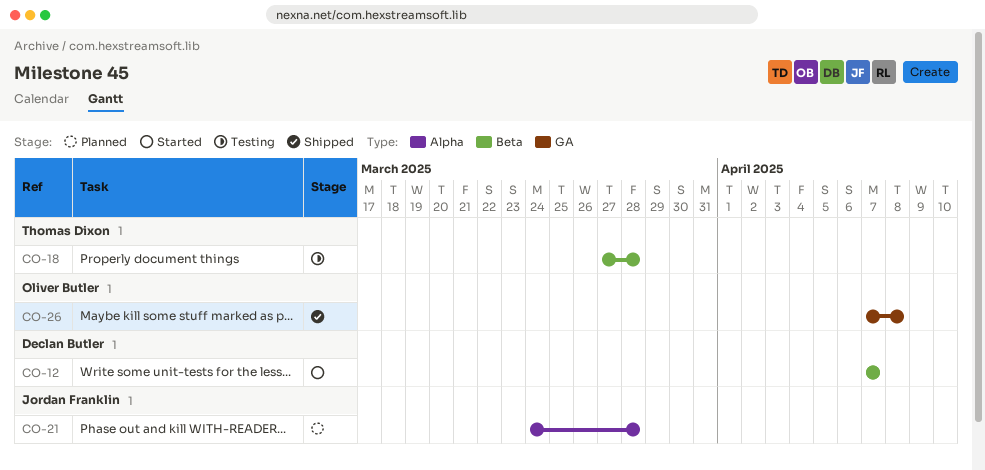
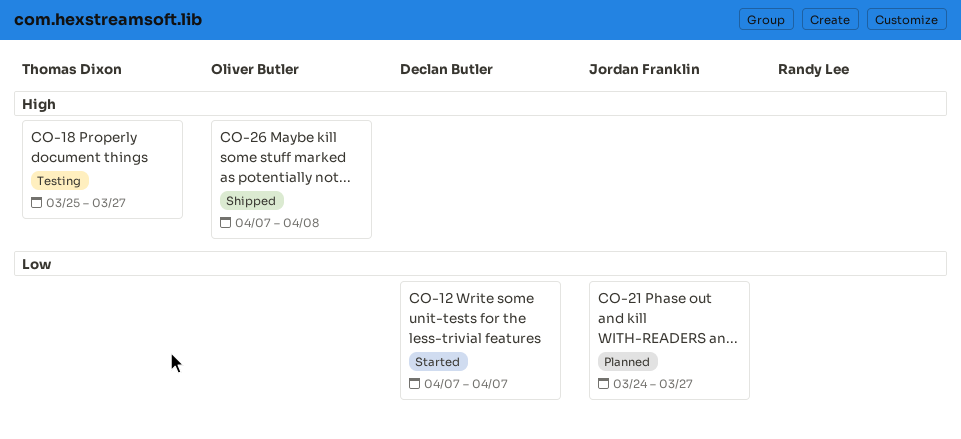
CO-18, start: Mar 27 -> Mar 25
CO-18, due: Mar 28 -> Mar 27
CO-21, due: Mar 28 -> Mar 27

